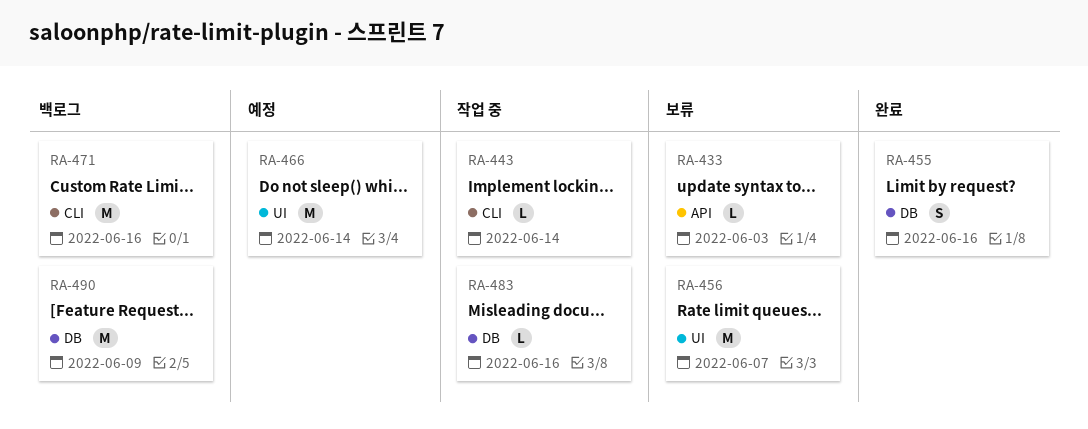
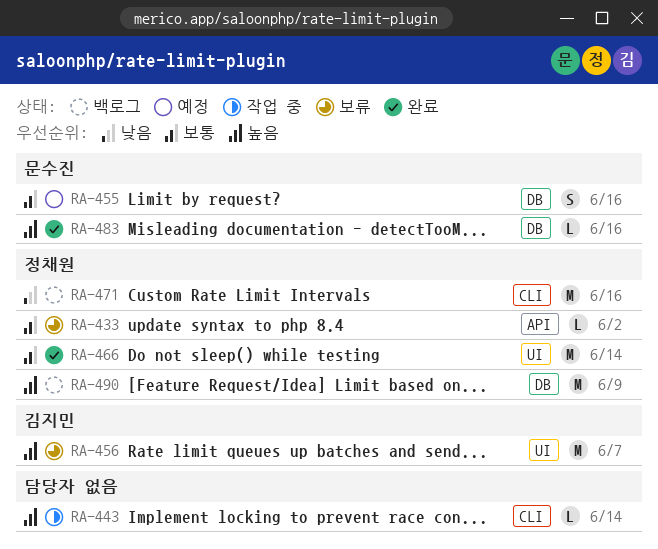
RA-433, due: Jun 3 -> Jun 2
RA-455, status: 완료 -> 예정
RA-466, status: 예정 -> 완료
RA-483, status: 작업 중 -> 완료

